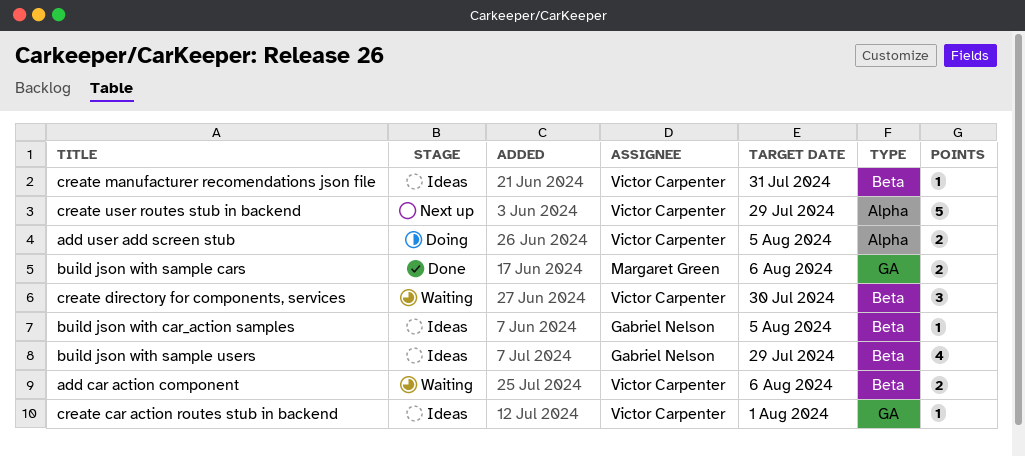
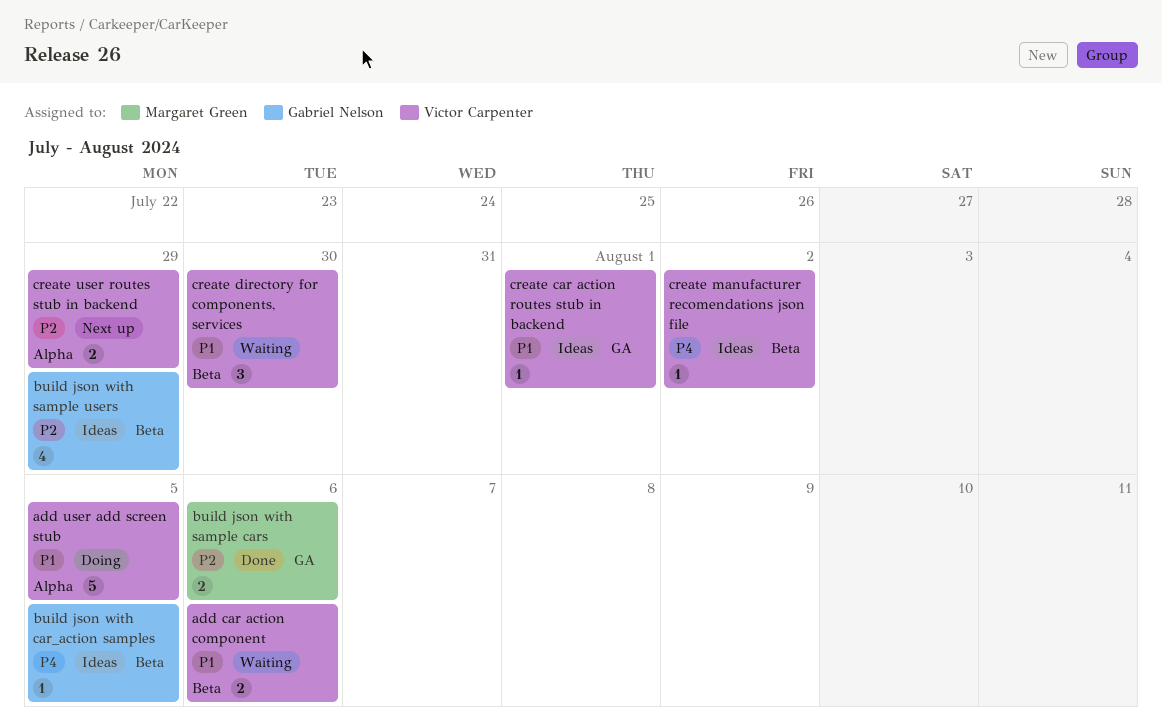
add user add screen stub, estimate: 2 -> 5
create manufacturer recomendations json file, due: Jul 31 -> Aug 2
create user routes stub in backend, estimate: 5 -> 2

